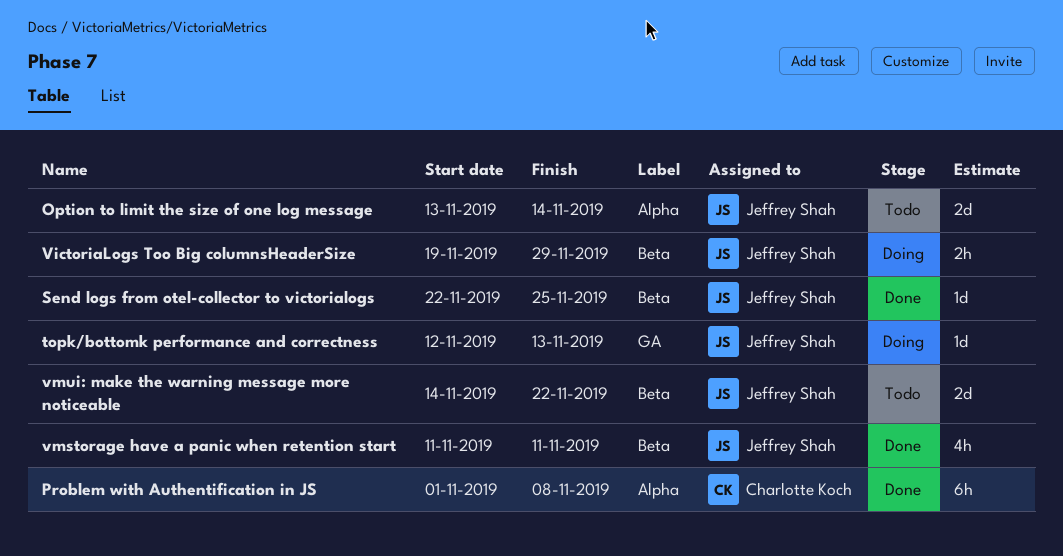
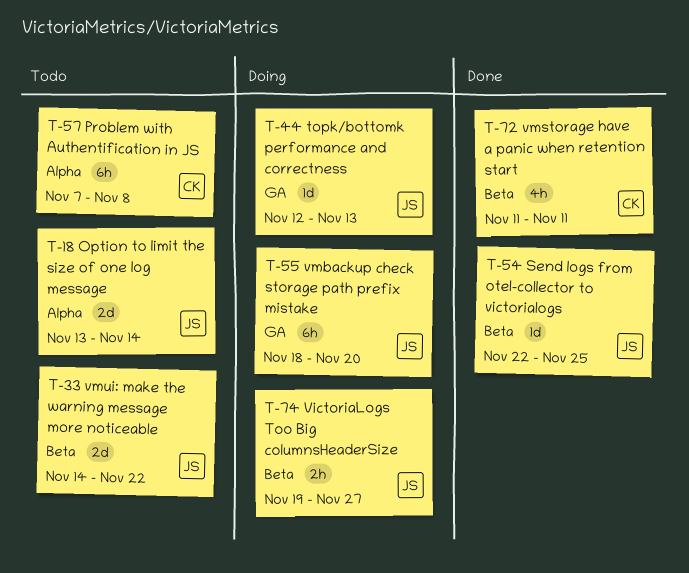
Problem with Authentification in JS, status: Done -> Todo
Problem with Authentification in JS, start: Nov 1 -> Nov 7
VictoriaLogs Too Big columnsHeaderSize, due: Nov 29 -> Nov 27
vmbackup check storage path prefix mistake: none -> present
vmstorage have a panic when retention start, owner: Jeffrey Shah -> Charlotte Koch

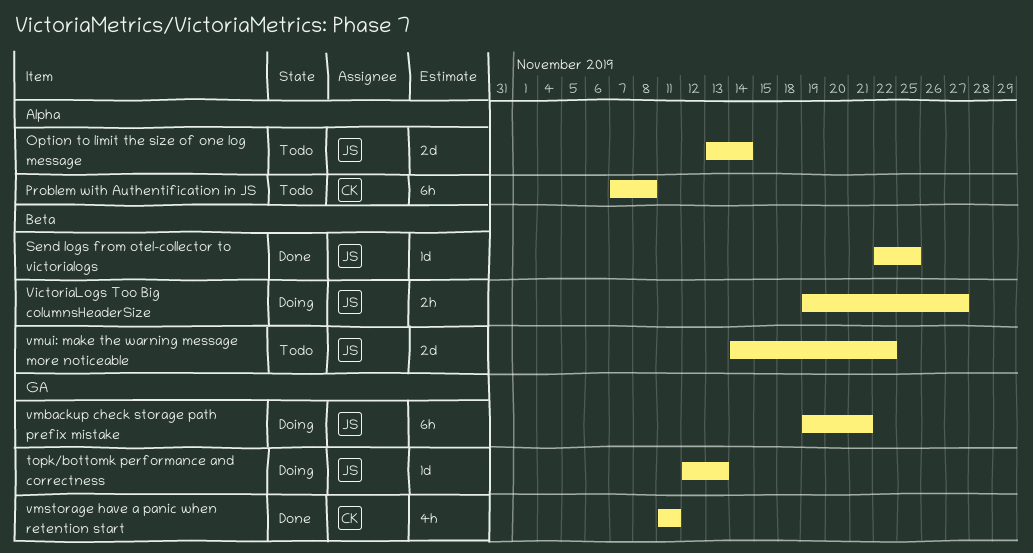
vmbackup check storage path prefix mistake, start: Nov 18 -> Nov 19
vmbackup check storage path prefix mistake, due: Nov 20 -> Nov 21
vmstorage have a panic when retention start, label: Beta -> GA

